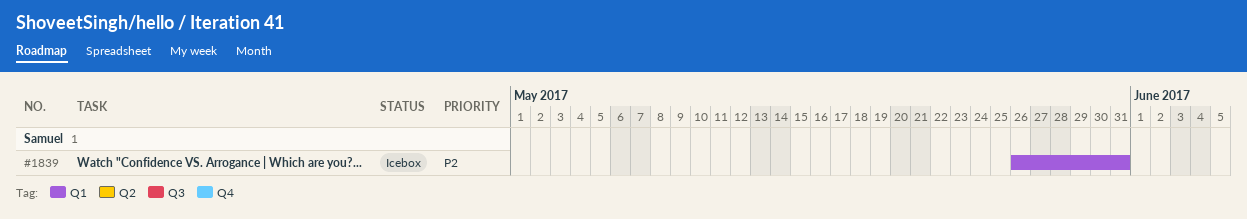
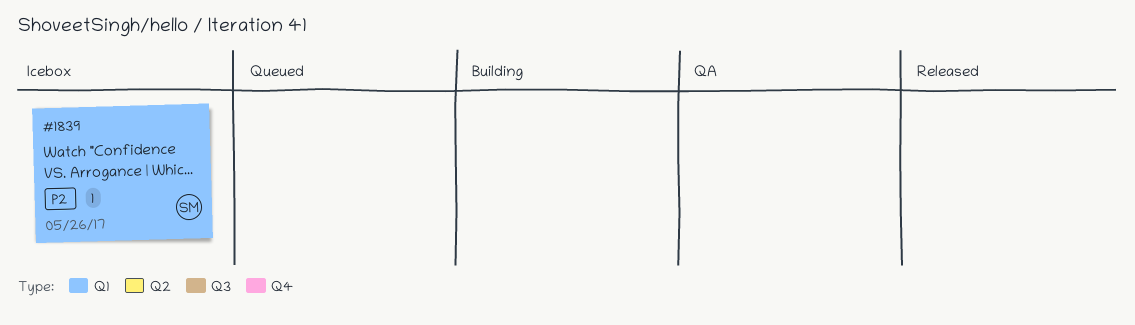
#1839, due: May 31 -> May 26

